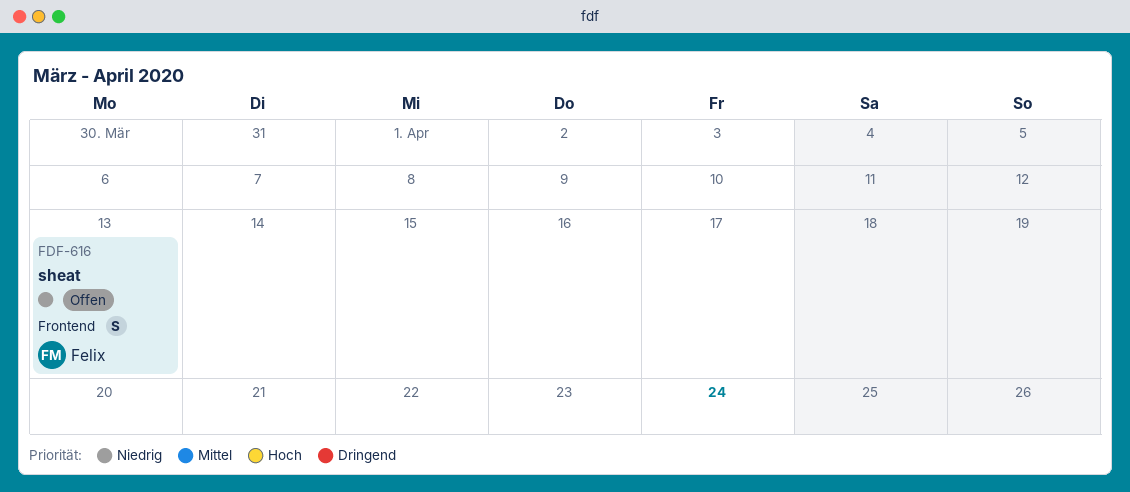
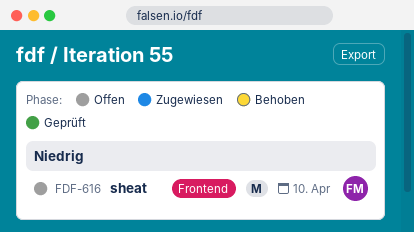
FDF-616, estimate: S -> M
FDF-616, due: Apr 13 -> Apr 10

